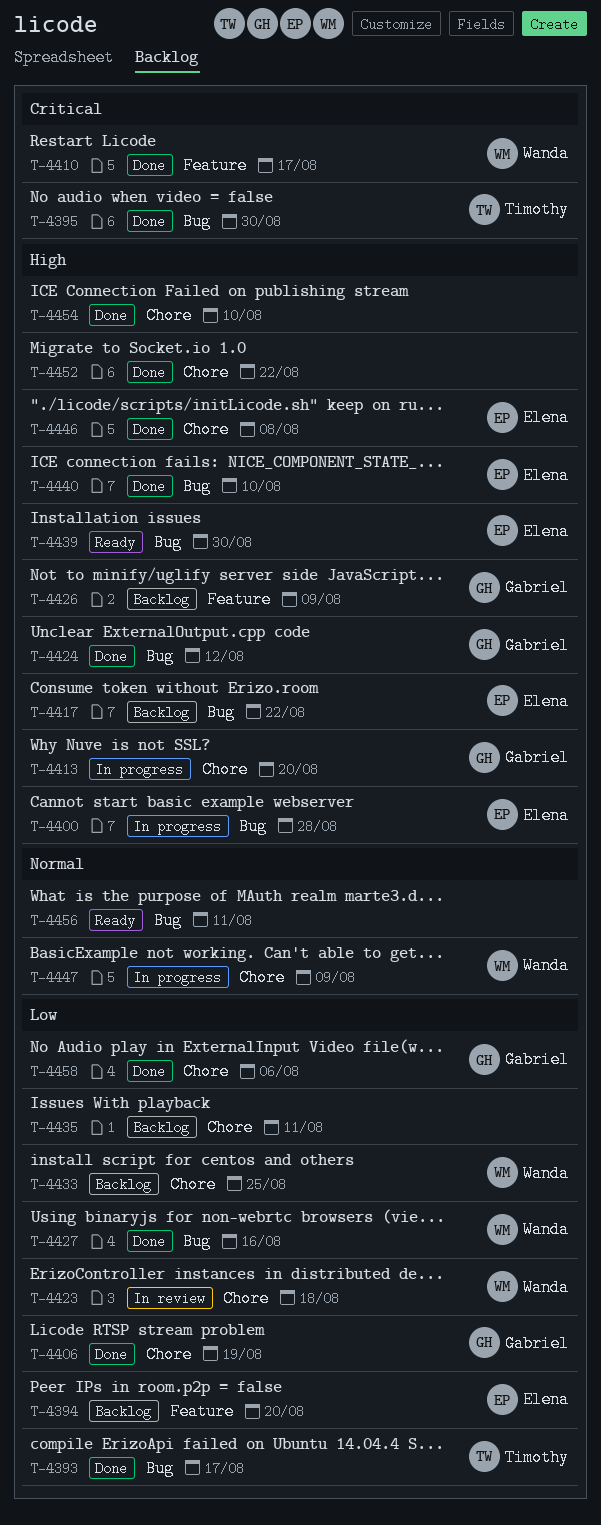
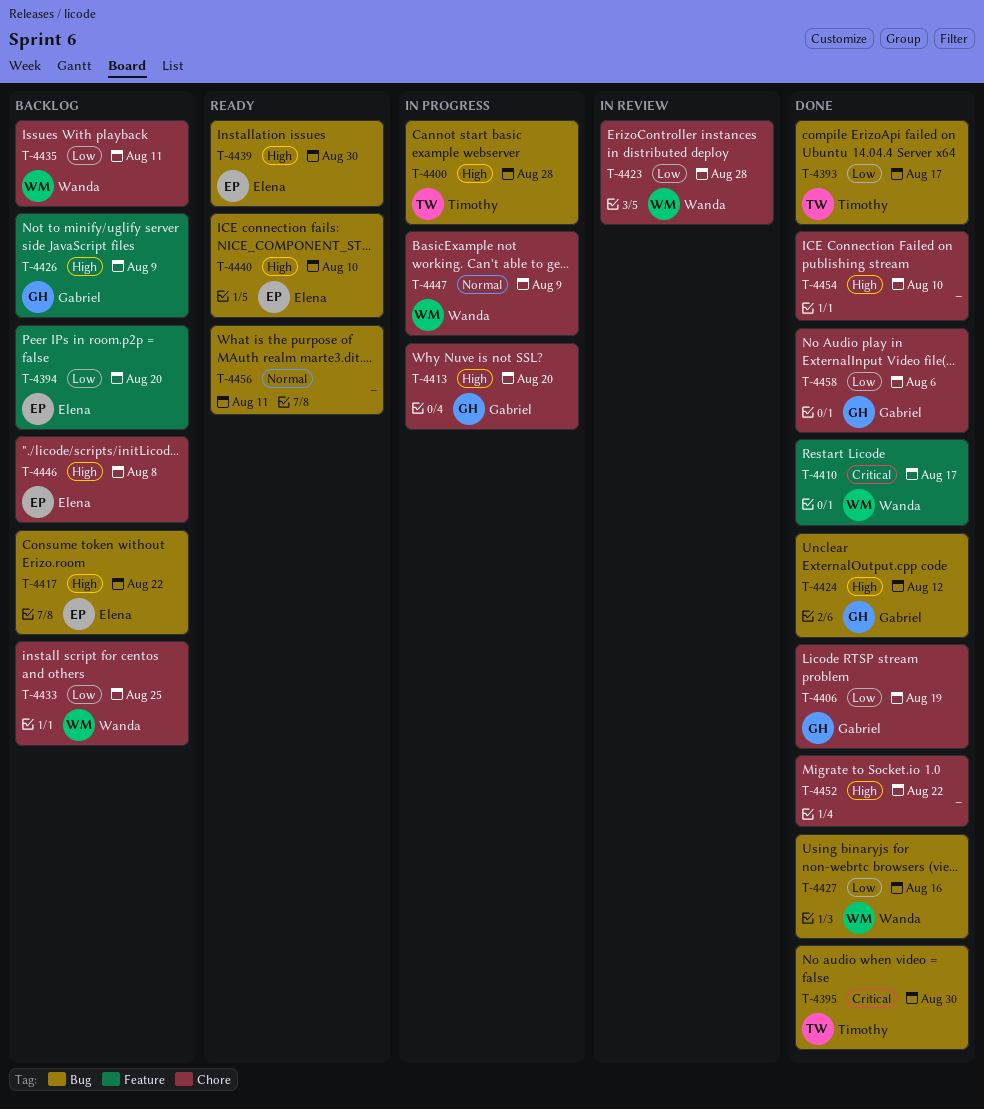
T-4400, owner: Elena -> Timothy
T-4423, due: Aug 18 -> Aug 28
T-4435, owner: none -> Wanda
T-4440, status: Done -> Ready
T-4446, status: Done -> Backlog

